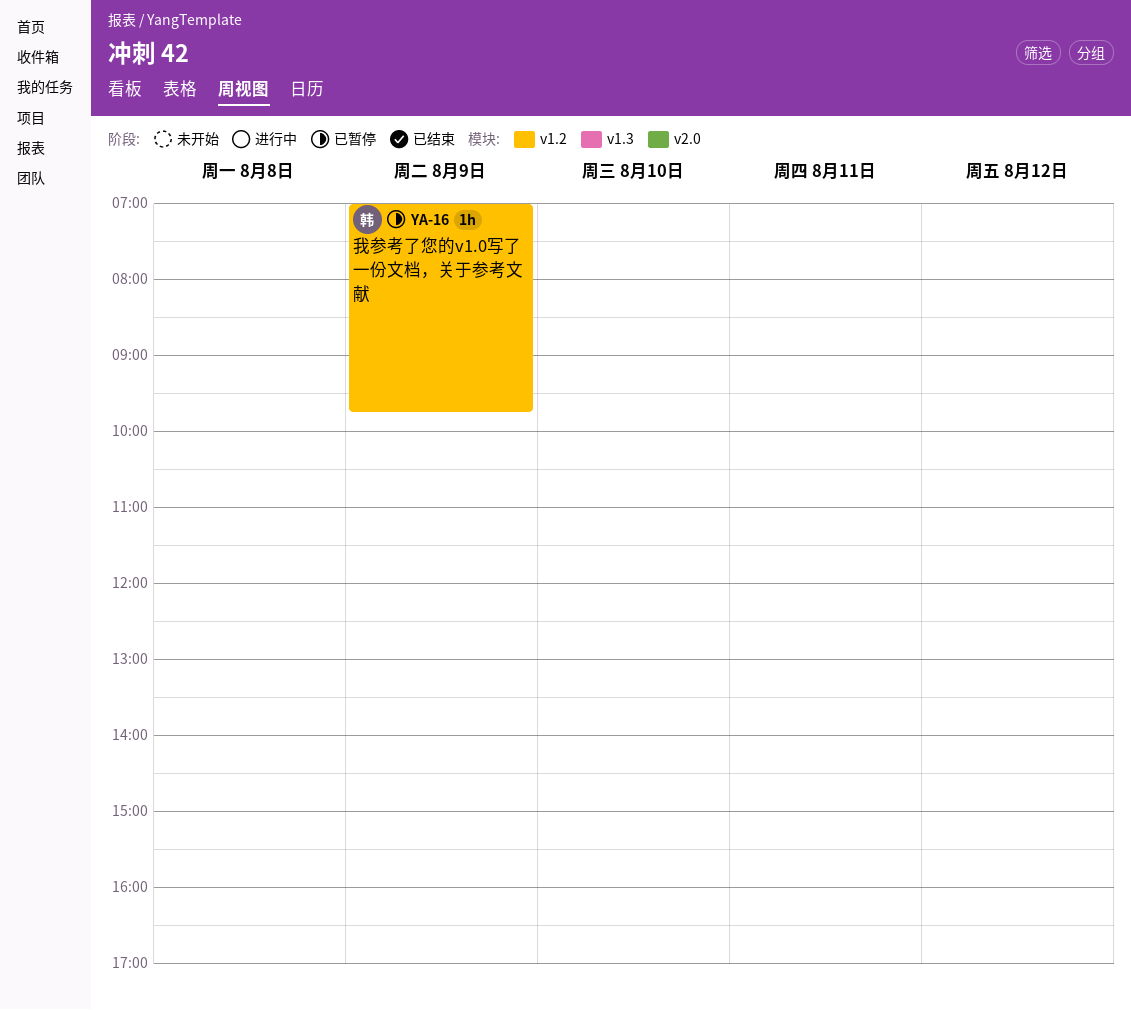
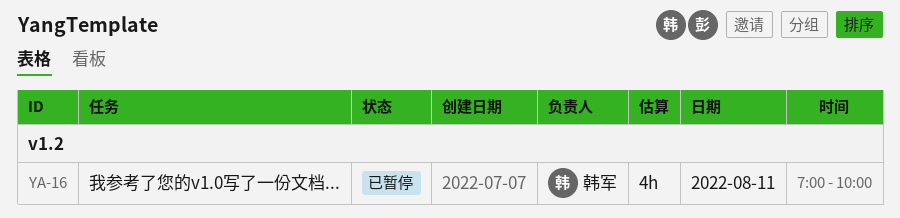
YA-16, estimate: 1h -> 4h
YA-16, day: Aug 9 -> Aug 11
YA-16, ends: 09:45 -> 10:00

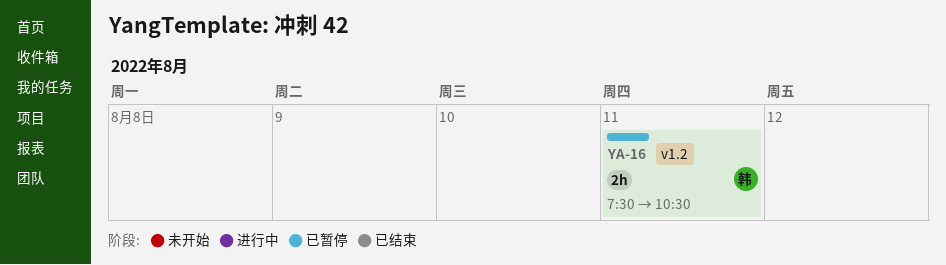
YA-16, estimate: 4h -> 2h
YA-16, begins: 07:00 -> 07:30
YA-16, ends: 10:00 -> 10:30

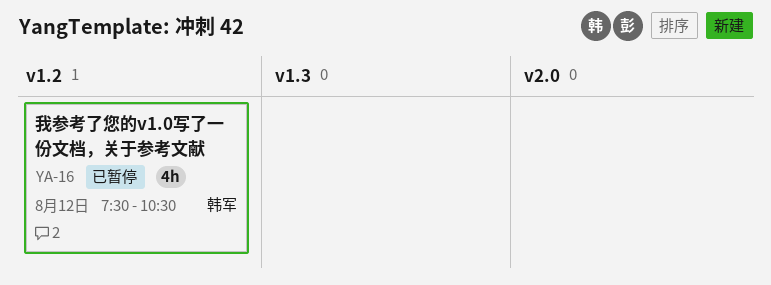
YA-16, estimate: 2h -> 4h
YA-16, day: Aug 11 -> Aug 12

